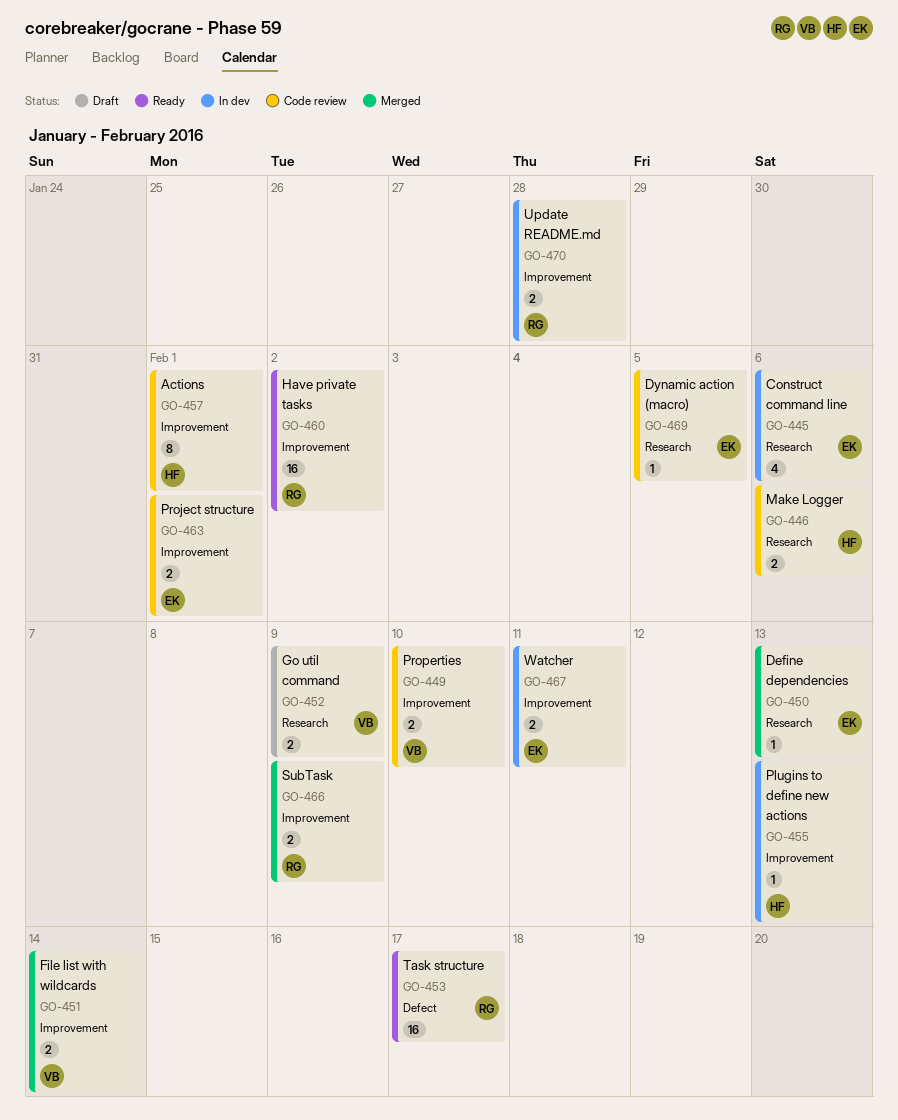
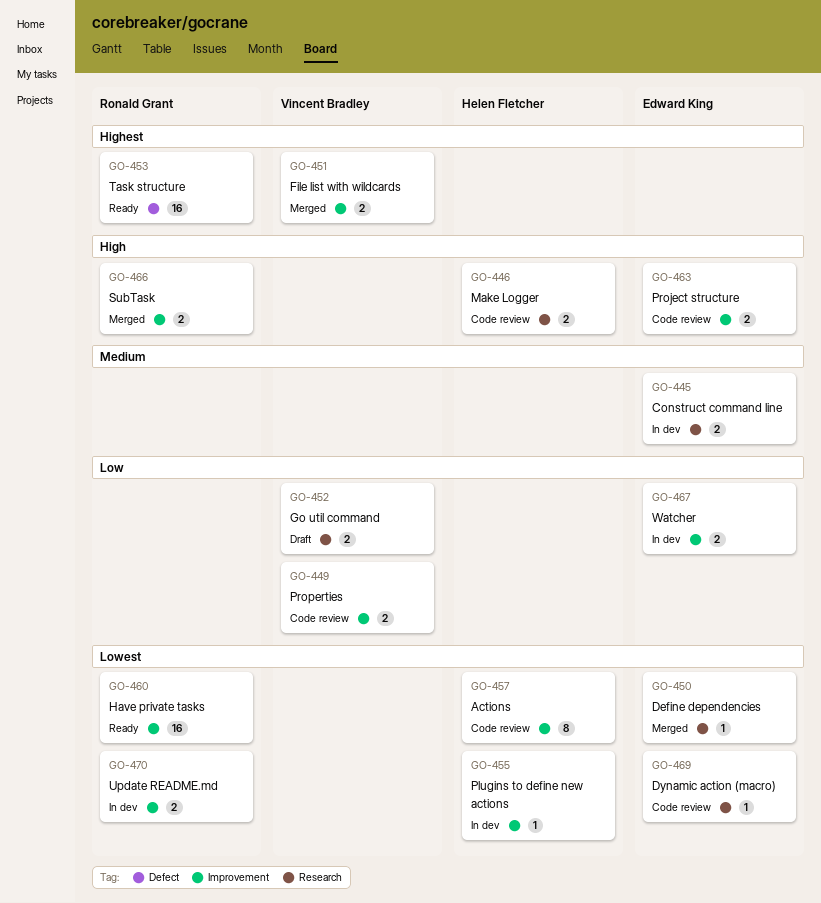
GO-445, estimate: 4 -> 2

